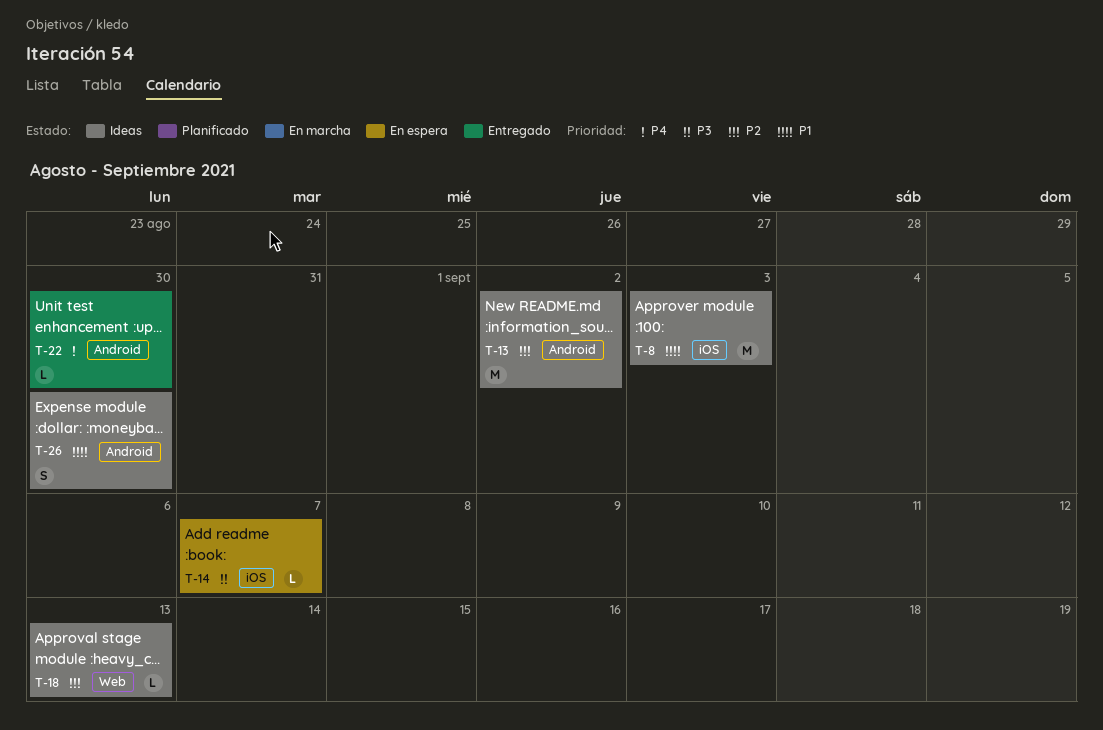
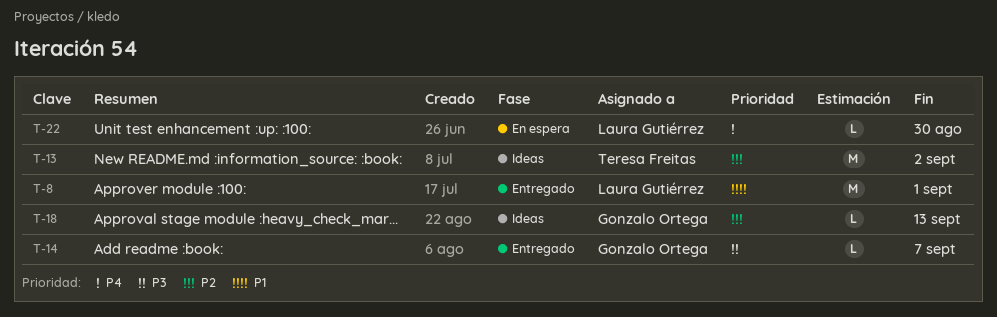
T-8, status: Ideas -> Entregado
T-8, due: Sep 3 -> Sep 1
T-14, status: En espera -> Entregado
T-22, status: Entregado -> En espera
T-26: present -> none

